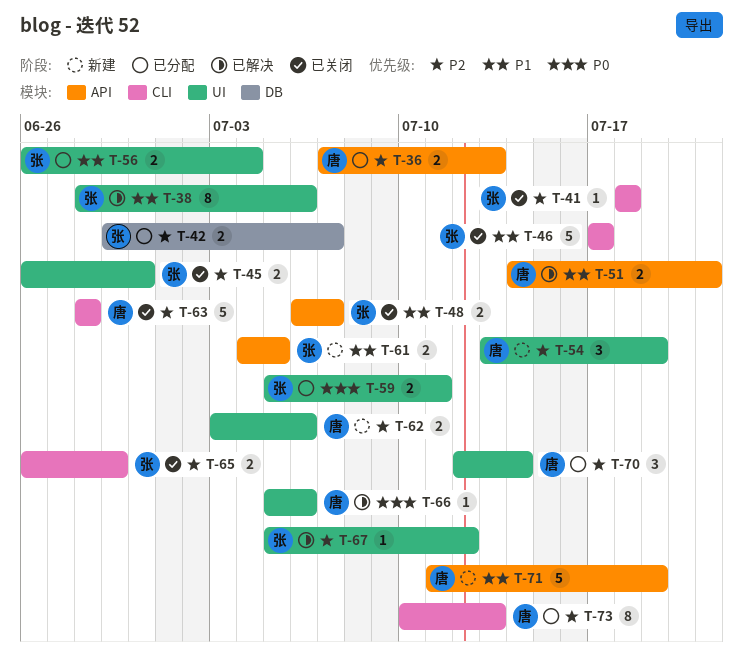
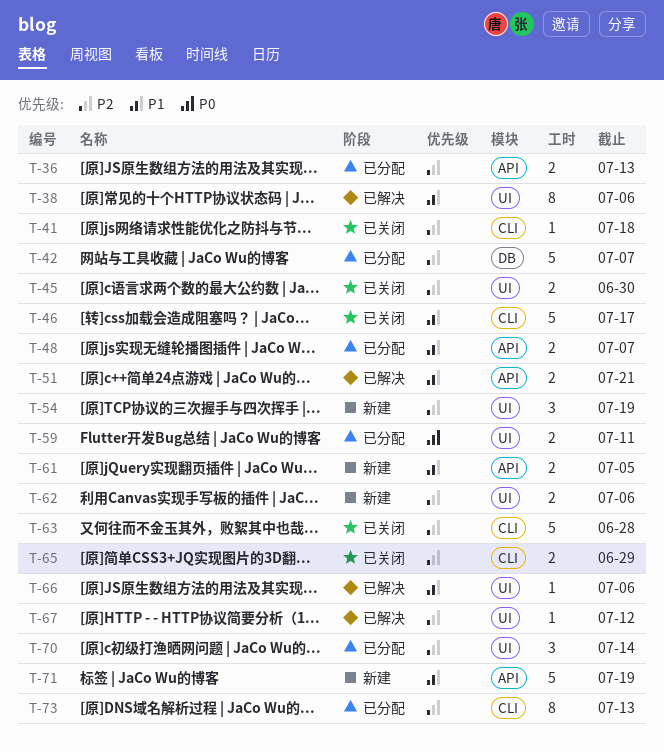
T-42, estimate: 2 -> 5
T-48, status: 已关闭 -> 已分配
T-56: present -> none
T-66, priority: P0 -> P1

